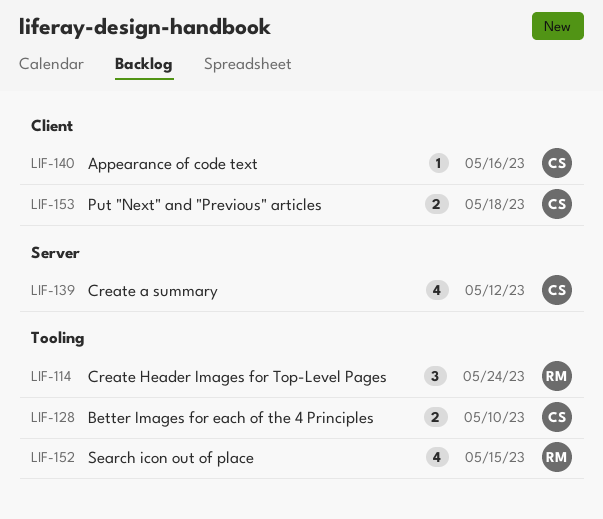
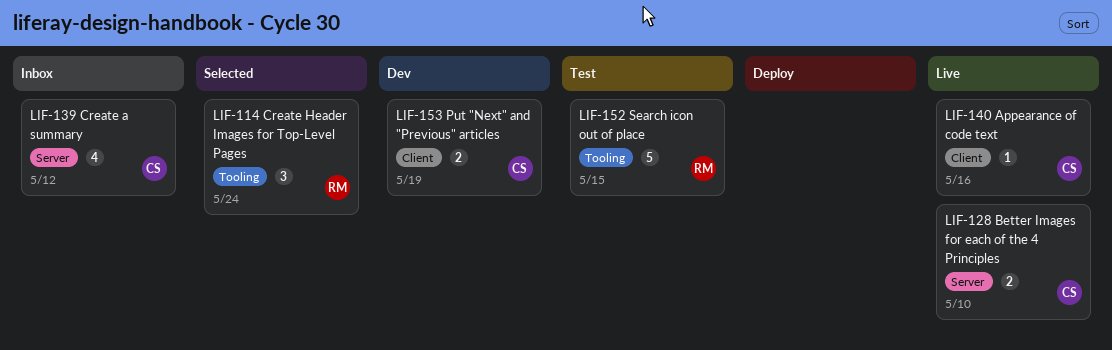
LIF-128, label: Tooling -> Server
LIF-152, estimate: 4 -> 5
LIF-153, due: May 18 -> May 19

